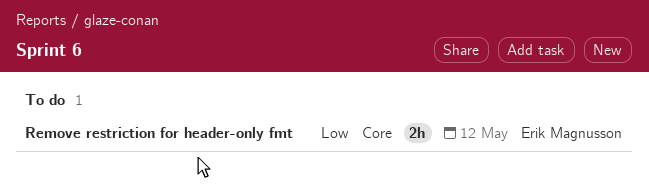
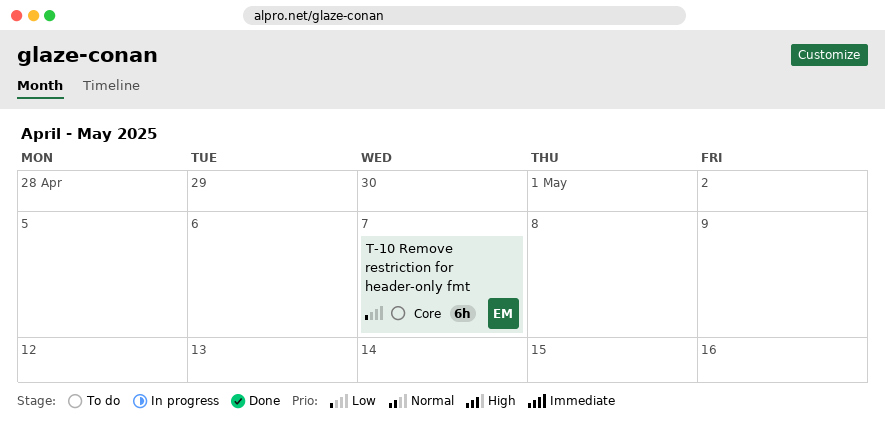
Remove restriction for header-only fmt, estimate: 2h -> 6h
Remove restriction for header-only fmt, due: May 12 -> May 7

